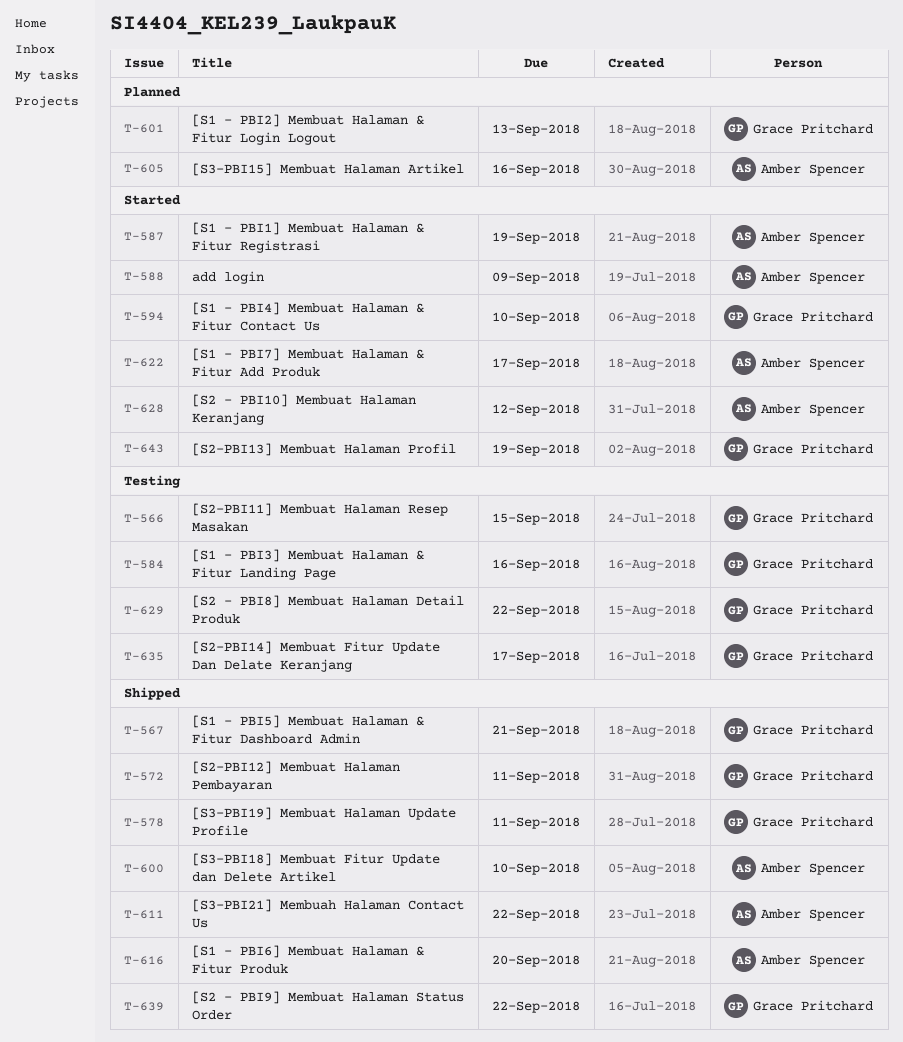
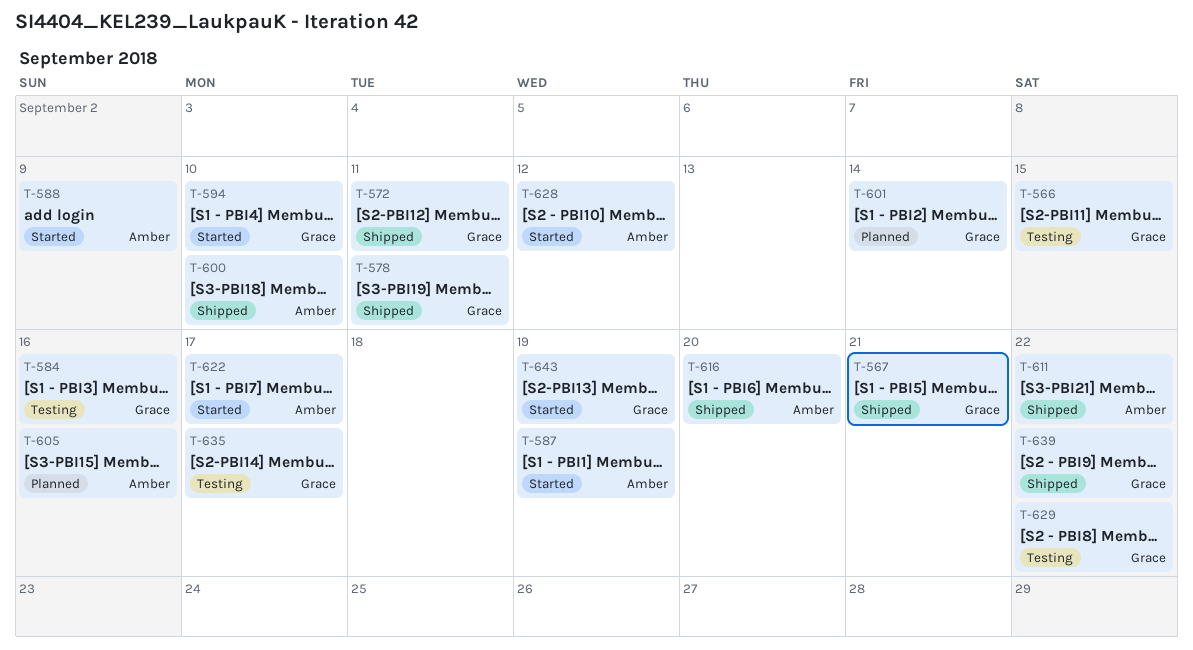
T-601, due: Sep 13 -> Sep 14

